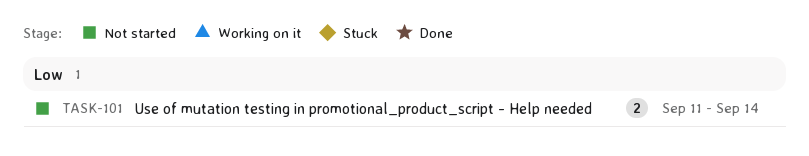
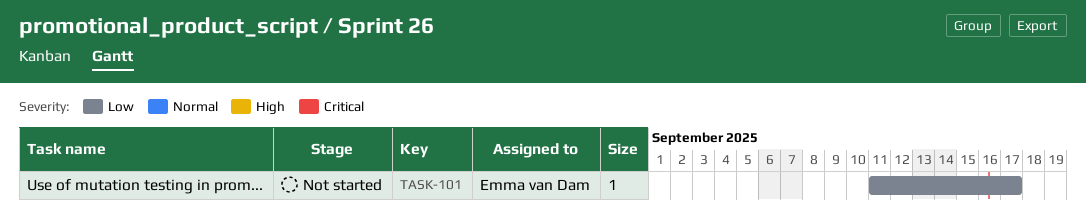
TASK-101, estimate: 2 -> 1
TASK-101, due: Sep 14 -> Sep 17

